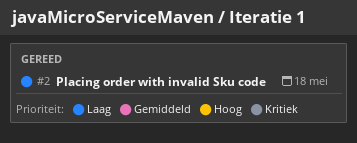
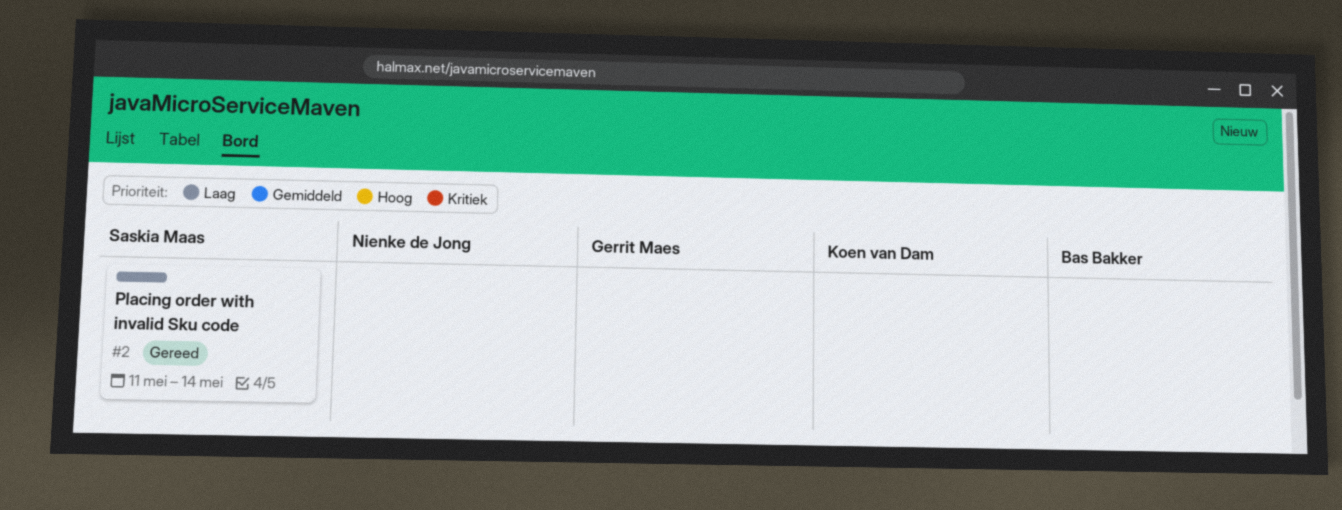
#2, due: May 18 -> May 14

